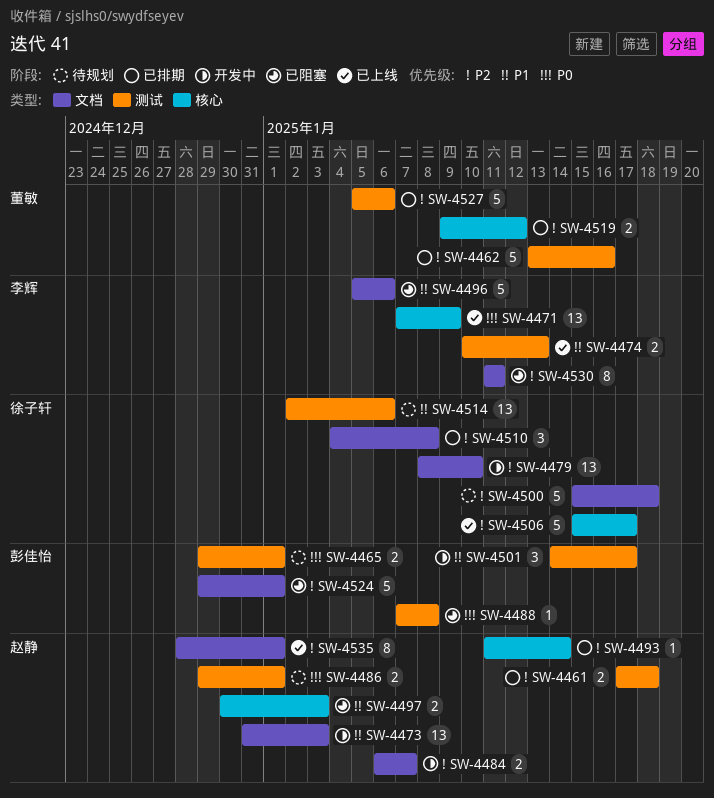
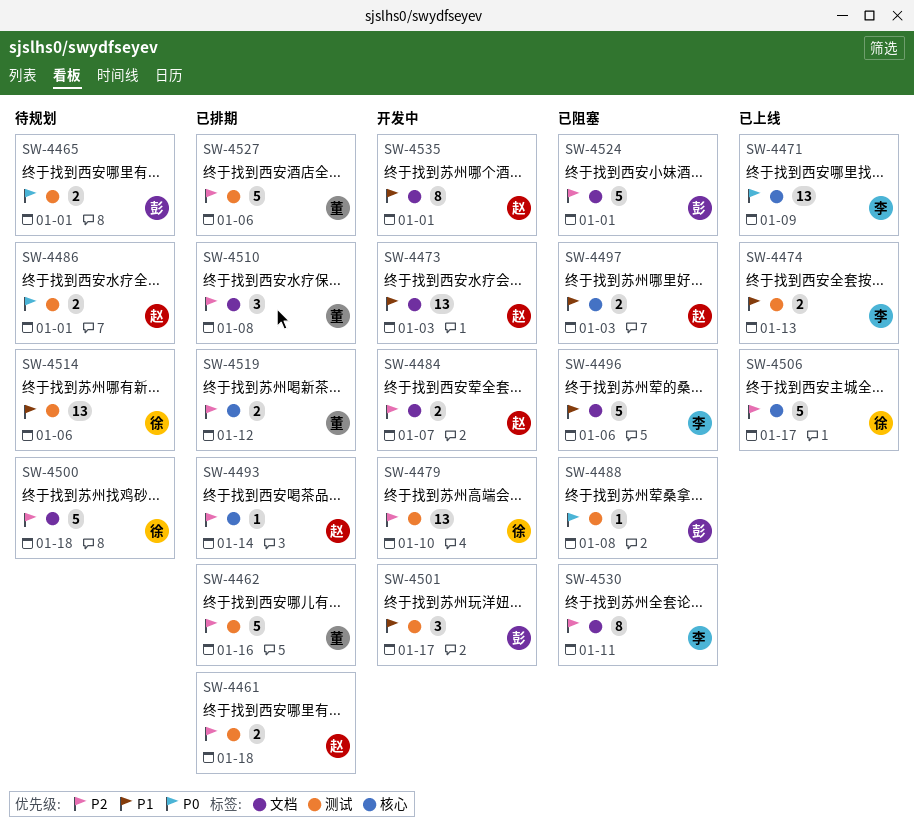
SW-4479, label: 文档 -> 测试
SW-4510, owner: 徐子轩 -> 董敏
SW-4535, status: 已上线 -> 开发中
SW-4535, priority: P2 -> P1

